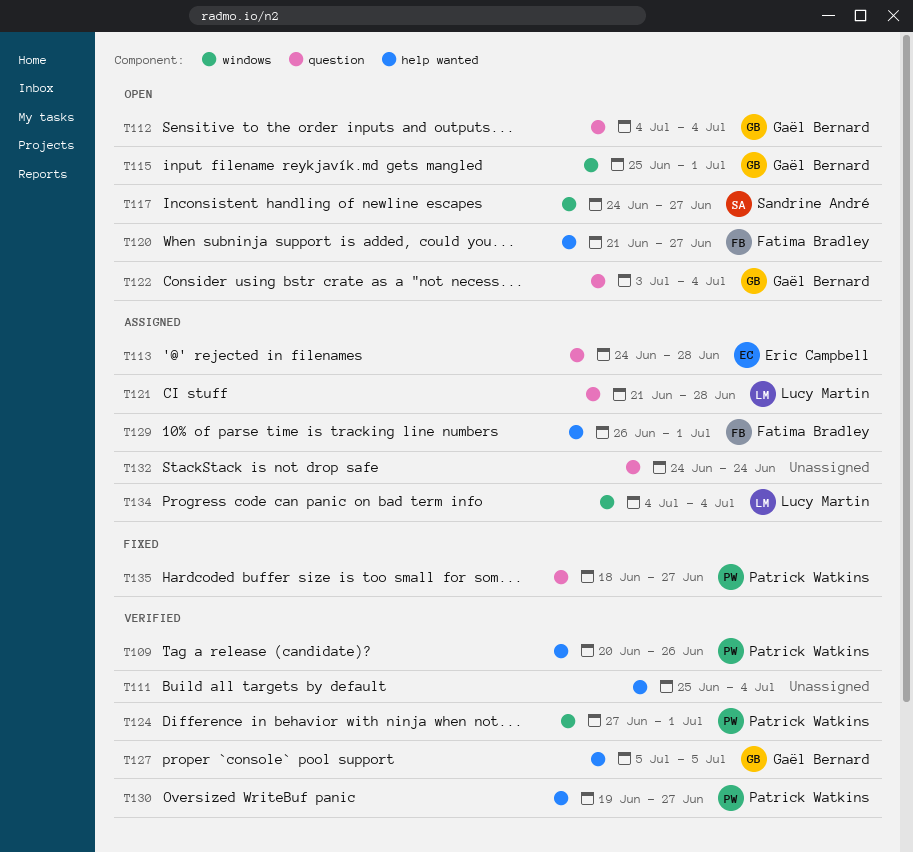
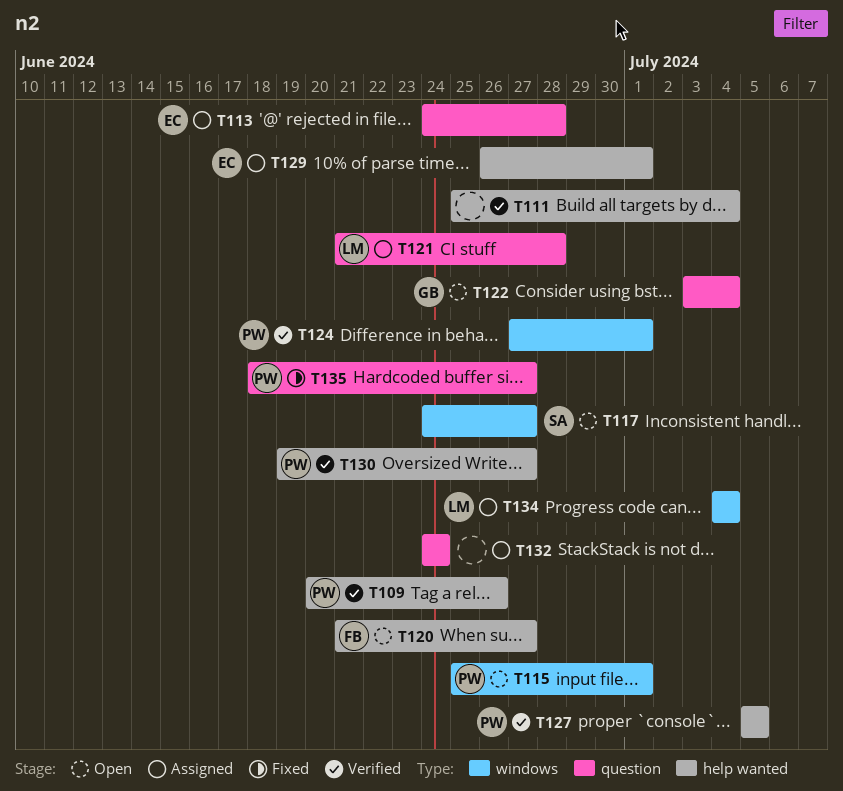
T112: present -> none
T115, owner: Gaël Bernard -> Patrick Watkins
T127, owner: Gaël Bernard -> Patrick Watkins
T129, owner: Fatima Bradley -> Eric Campbell

